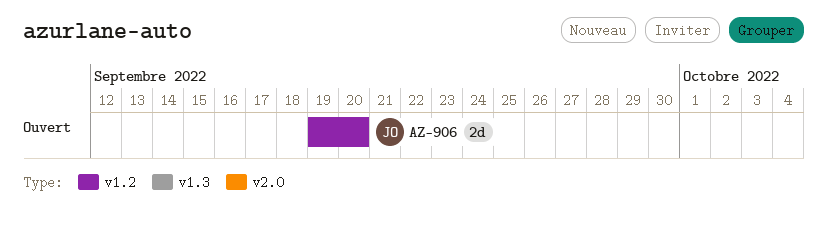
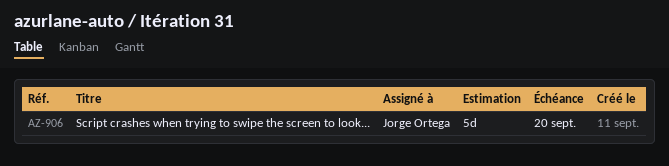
AZ-906, estimate: 2d -> 5d

